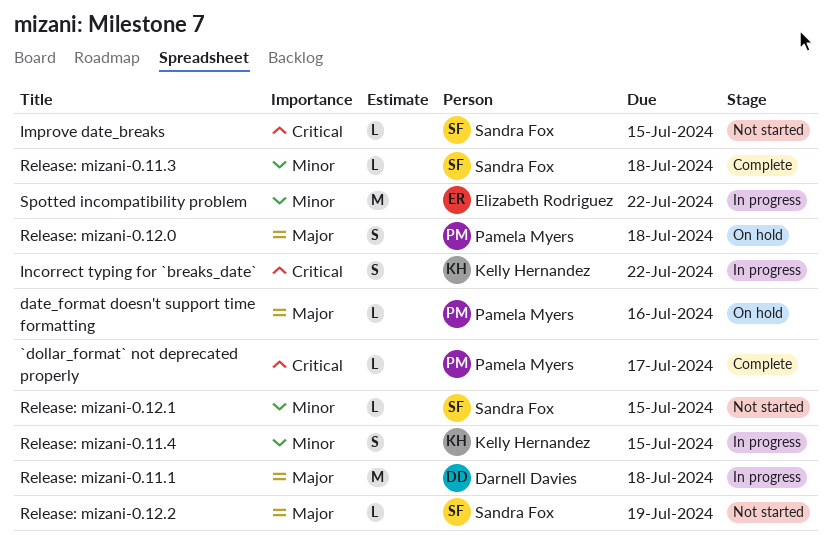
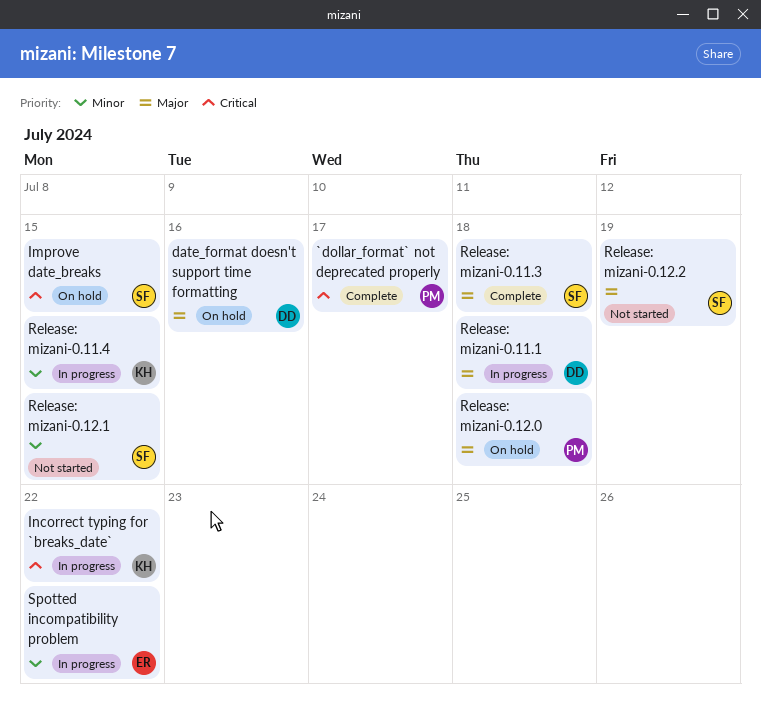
date_format doesn't support time formatting, owner: Pamela Myers -> Darnell Davies
Improve date_breaks, status: Not started -> On hold
Release: mizani-0.11.3, priority: Minor -> Major

